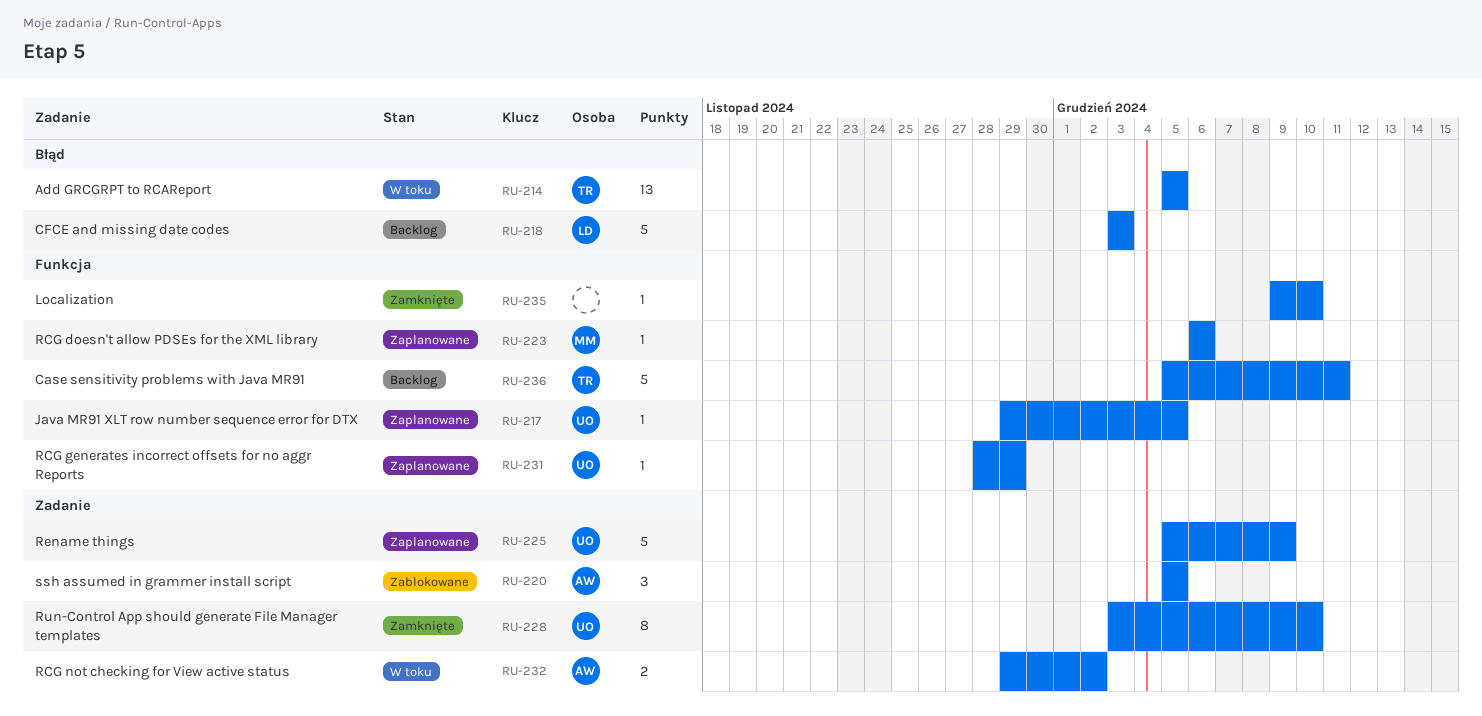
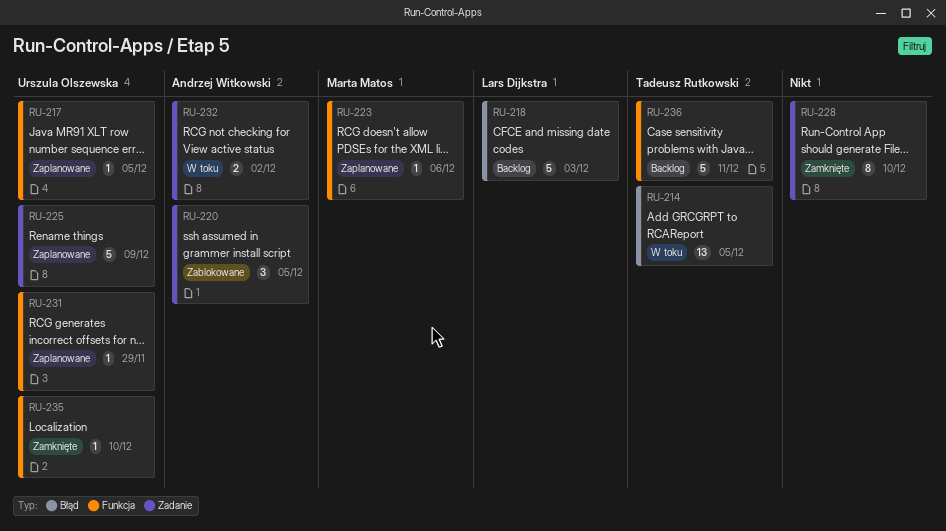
RU-228, owner: Urszula Olszewska -> none
RU-235, owner: none -> Urszula Olszewska

